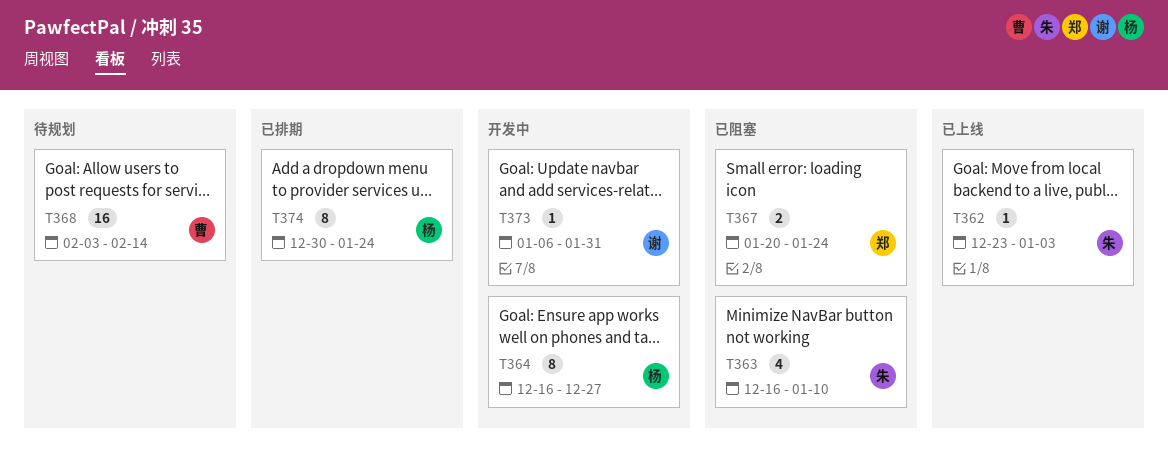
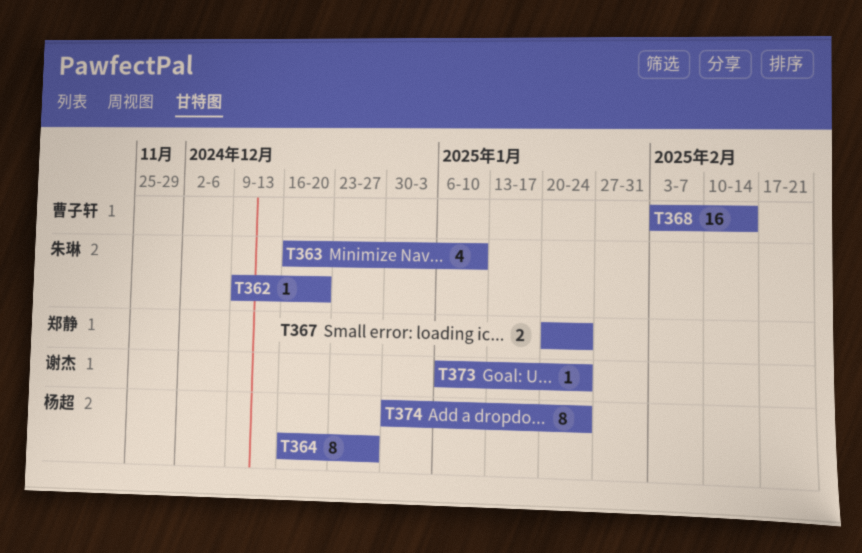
T362, start: Dec 23 -> Dec 9
T362, due: Jan 3 -> Dec 20
T373, due: Jan 31 -> Jan 24

